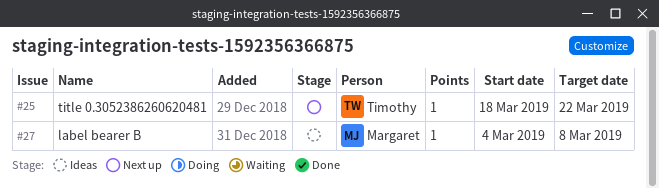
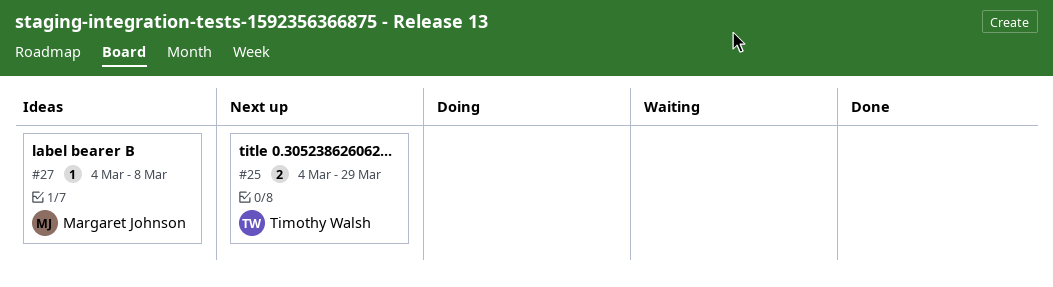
#25, estimate: 1 -> 2
#25, start: Mar 18 -> Mar 4
#25, due: Mar 22 -> Mar 29

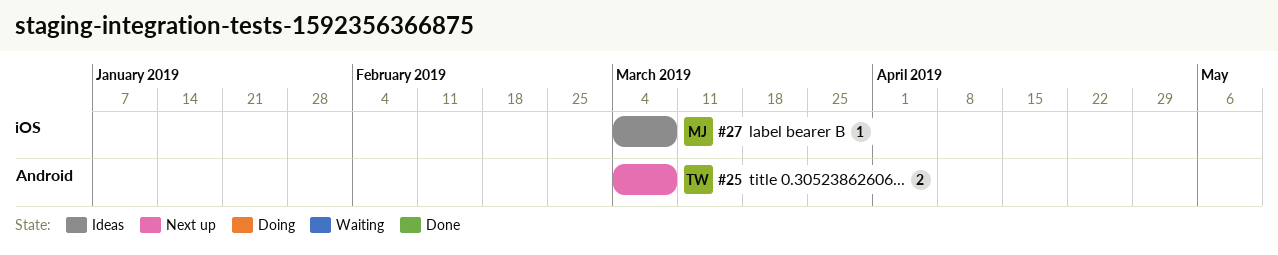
#25, due: Mar 29 -> Mar 8

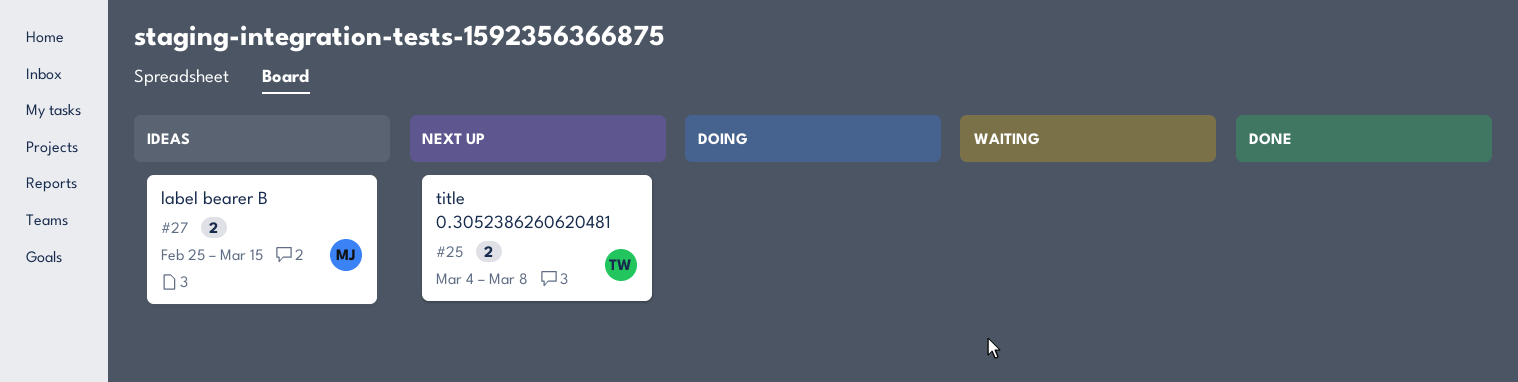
#27, estimate: 1 -> 2
#27, start: Mar 4 -> Feb 25
#27, due: Mar 8 -> Mar 15

